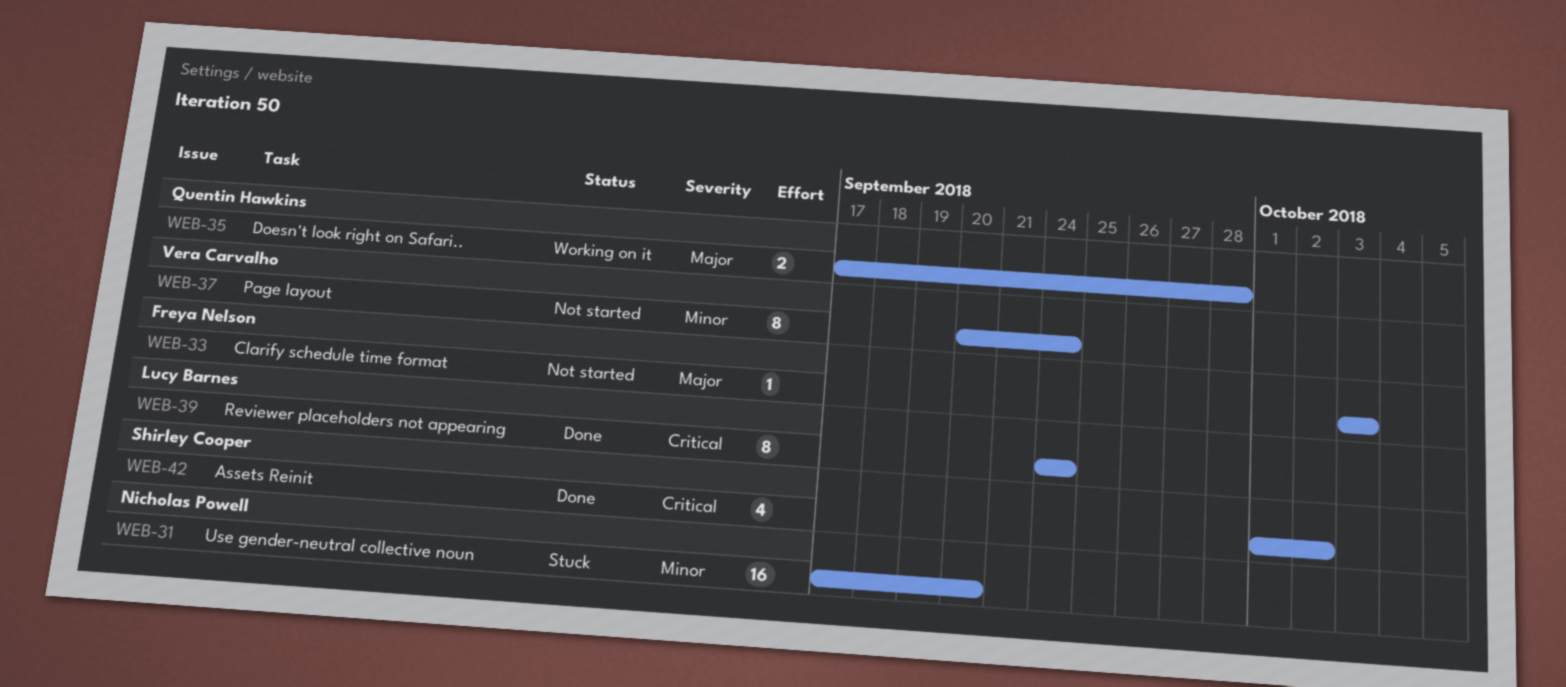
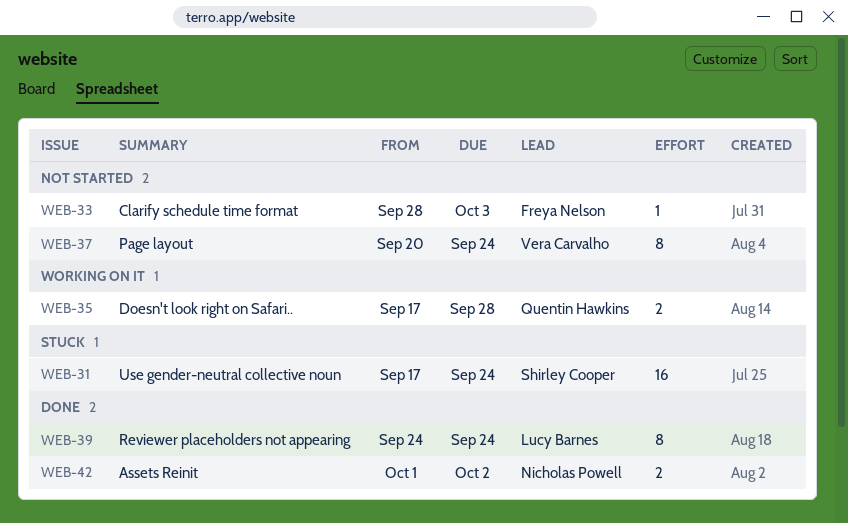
WEB-31, owner: Nicholas Powell -> Shirley Cooper
WEB-31, due: Sep 20 -> Sep 24
WEB-33, start: Oct 3 -> Sep 28
WEB-42, owner: Shirley Cooper -> Nicholas Powell
WEB-42, estimate: 4 -> 2

